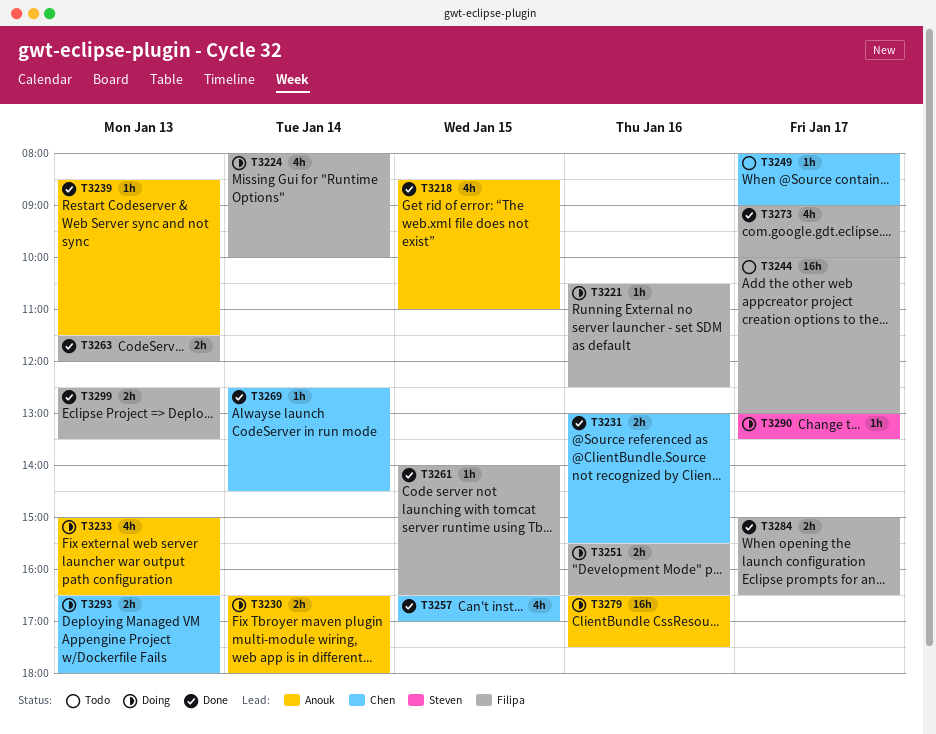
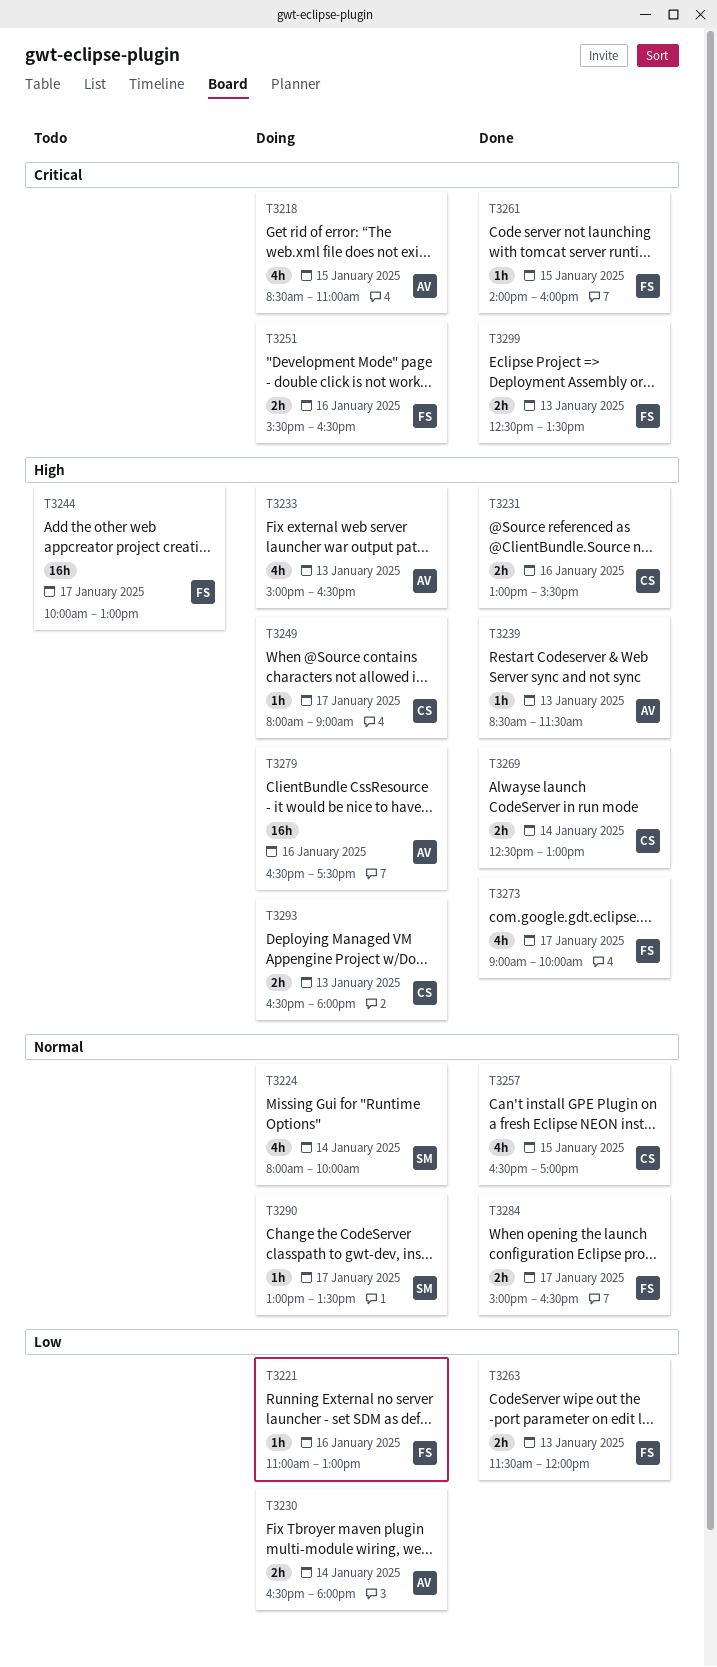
T3218, status: Done -> Doing
T3221, begins: 10:30 -> 11:00
T3221, ends: 12:30 -> 13:00
T3224, owner: Filipa -> Steven
T3249, status: Todo -> Doing
T3261, ends: 16:30 -> 16:00
T3269, estimate: 1h -> 2h
T3269, ends: 14:30 -> 13:00

